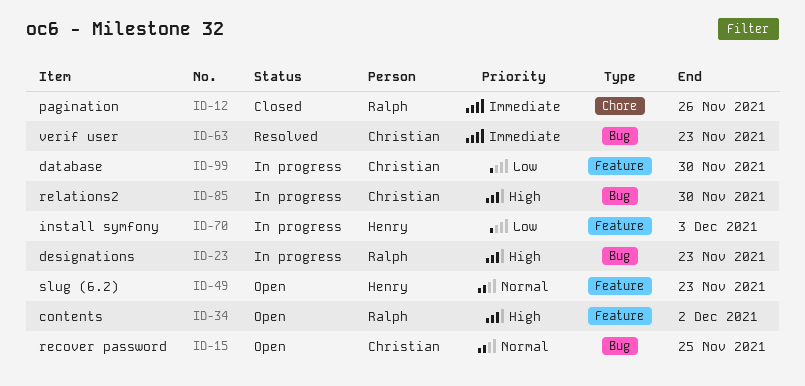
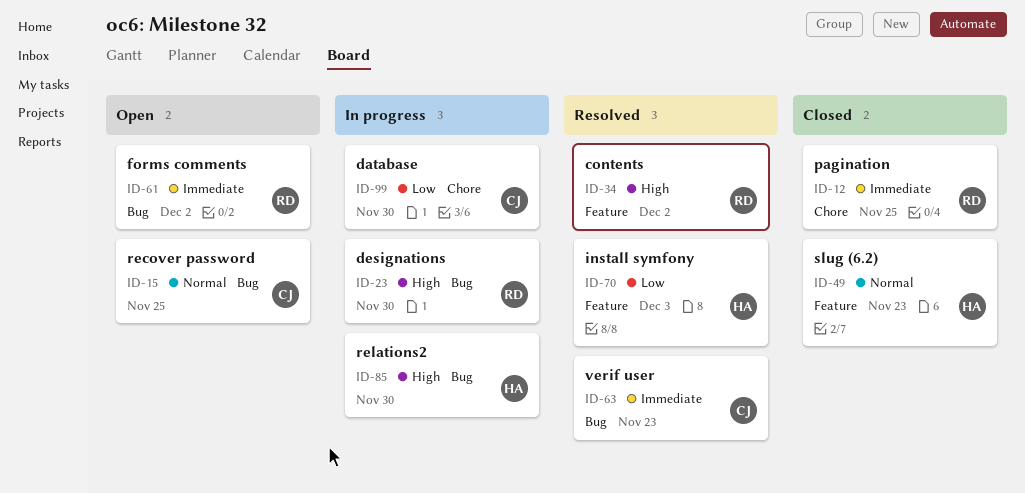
ID-12, due: Nov 26 -> Nov 25
ID-23, due: Nov 23 -> Nov 30
ID-34, status: Open -> Resolved
ID-49, status: Open -> Closed
ID-61: none -> present
ID-70, status: In progress -> Resolved
ID-85, owner: Christian -> Henry
ID-99, label: Feature -> Chore

